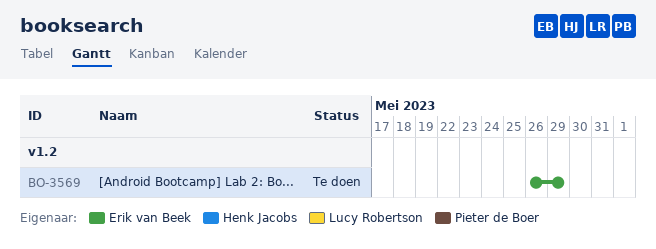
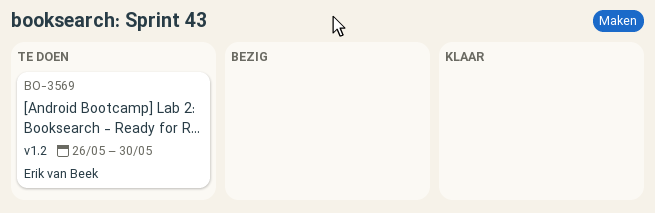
BO-3569, due: May 29 -> May 30

